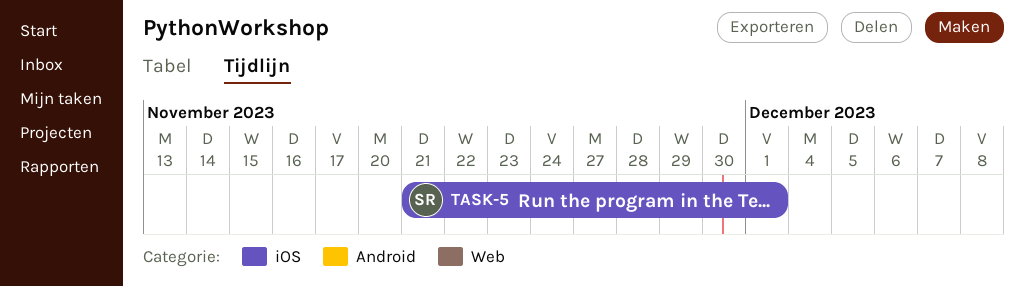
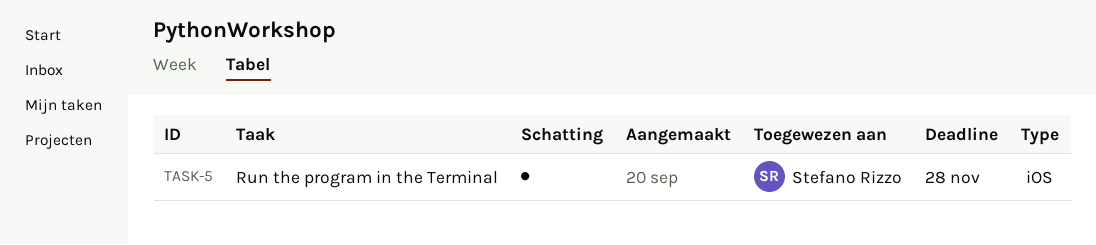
TASK-5, due: Dec 1 -> Nov 28

